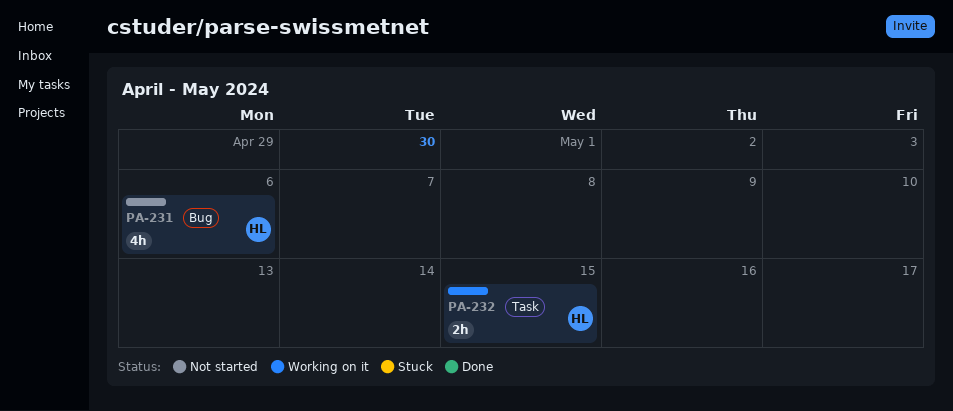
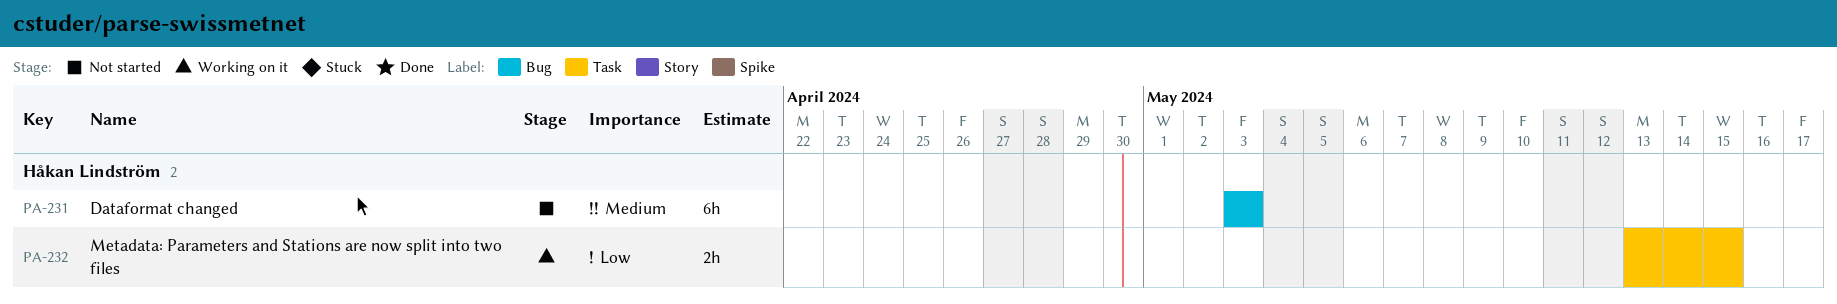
PA-231, estimate: 4h -> 6h
PA-231, due: May 6 -> May 3

